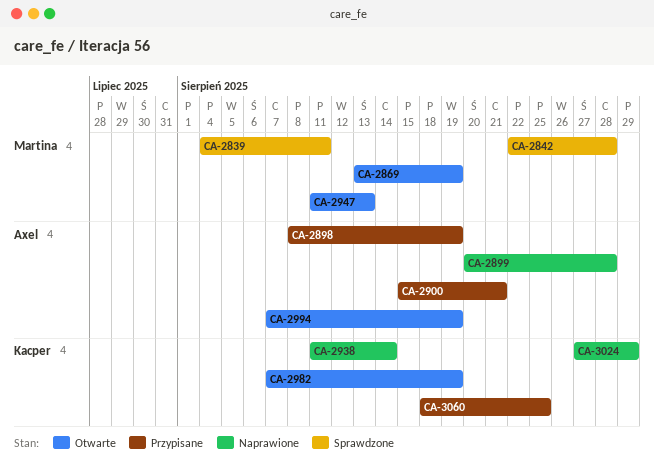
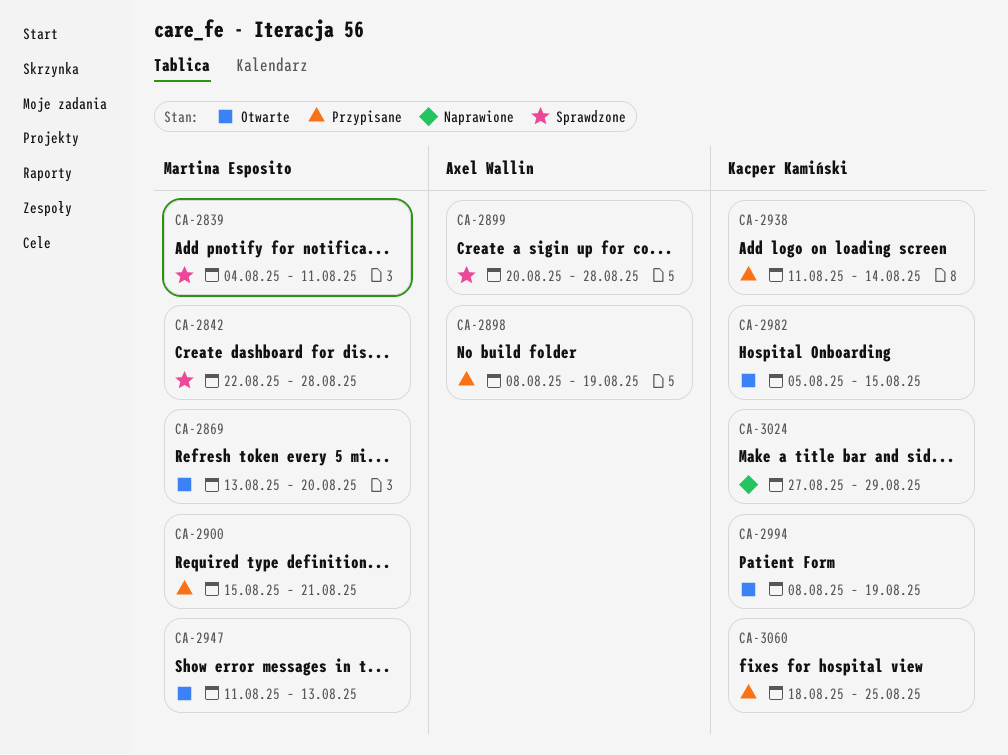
CA-2869, due: Aug 19 -> Aug 20
CA-2899, status: Naprawione -> Sprawdzone
CA-2900, owner: Axel Wallin -> Martina Esposito
CA-2938, status: Naprawione -> Przypisane
CA-2982, start: Aug 7 -> Aug 5
CA-2982, due: Aug 19 -> Aug 15
CA-2994, owner: Axel Wallin -> Kacper Kamiński
CA-2994, start: Aug 7 -> Aug 8

